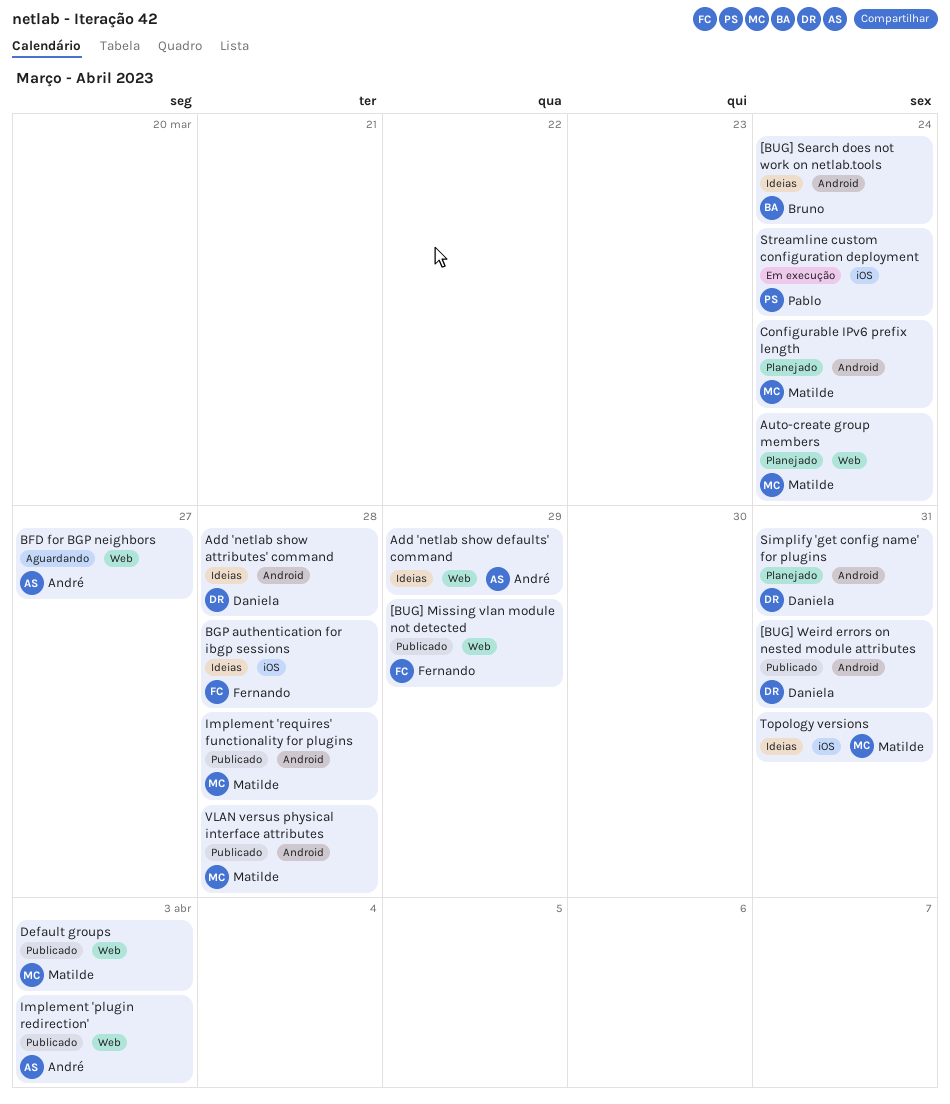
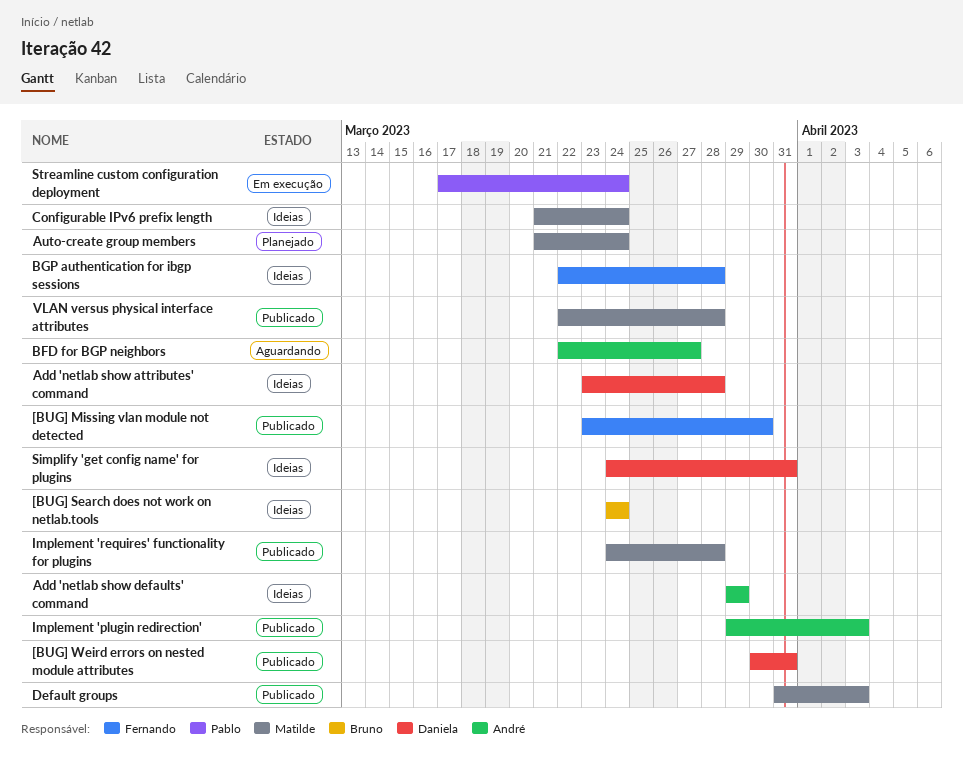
[BUG] Missing vlan module not detected, due: Mar 29 -> Mar 30
Configurable IPv6 prefix length, status: Planejado -> Ideias
Simplify 'get config name' for plugins, status: Planejado -> Ideias
Topology versions: present -> none

